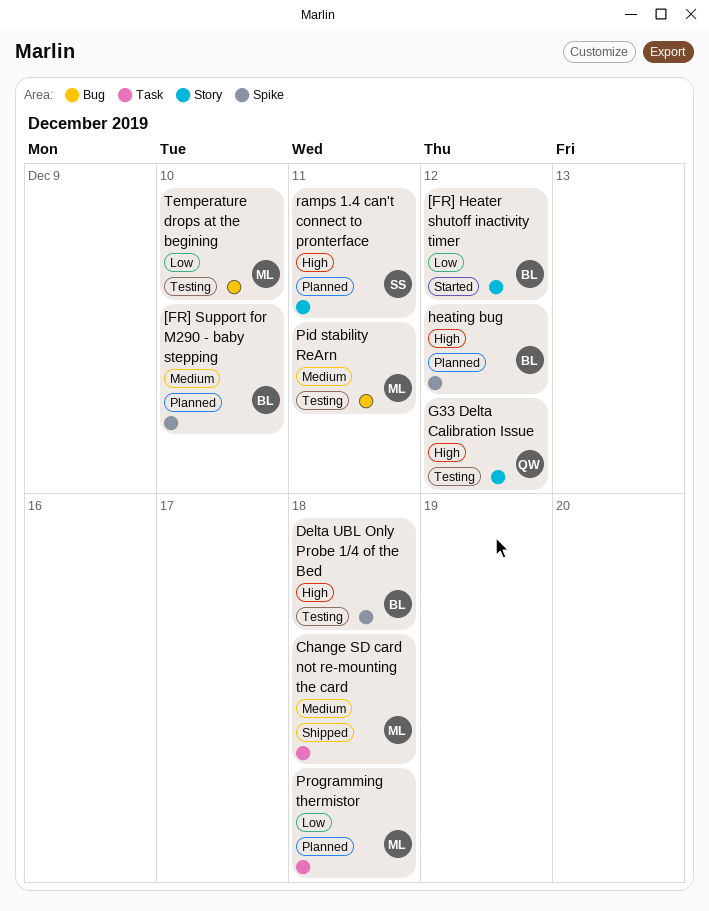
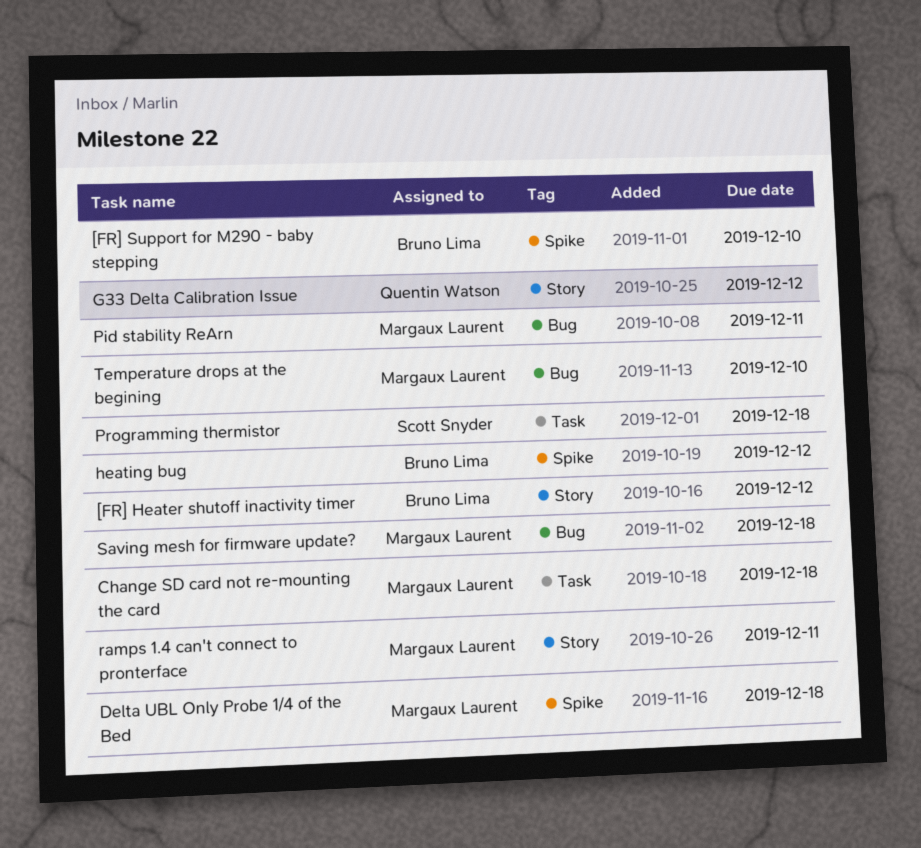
Delta UBL Only Probe 1/4 of the Bed, owner: Bruno Lima -> Margaux Laurent
Programming thermistor, owner: Margaux Laurent -> Scott Snyder
ramps 1.4 can't connect to pronterface, owner: Scott Snyder -> Margaux Laurent
Saving mesh for firmware update?: none -> present

